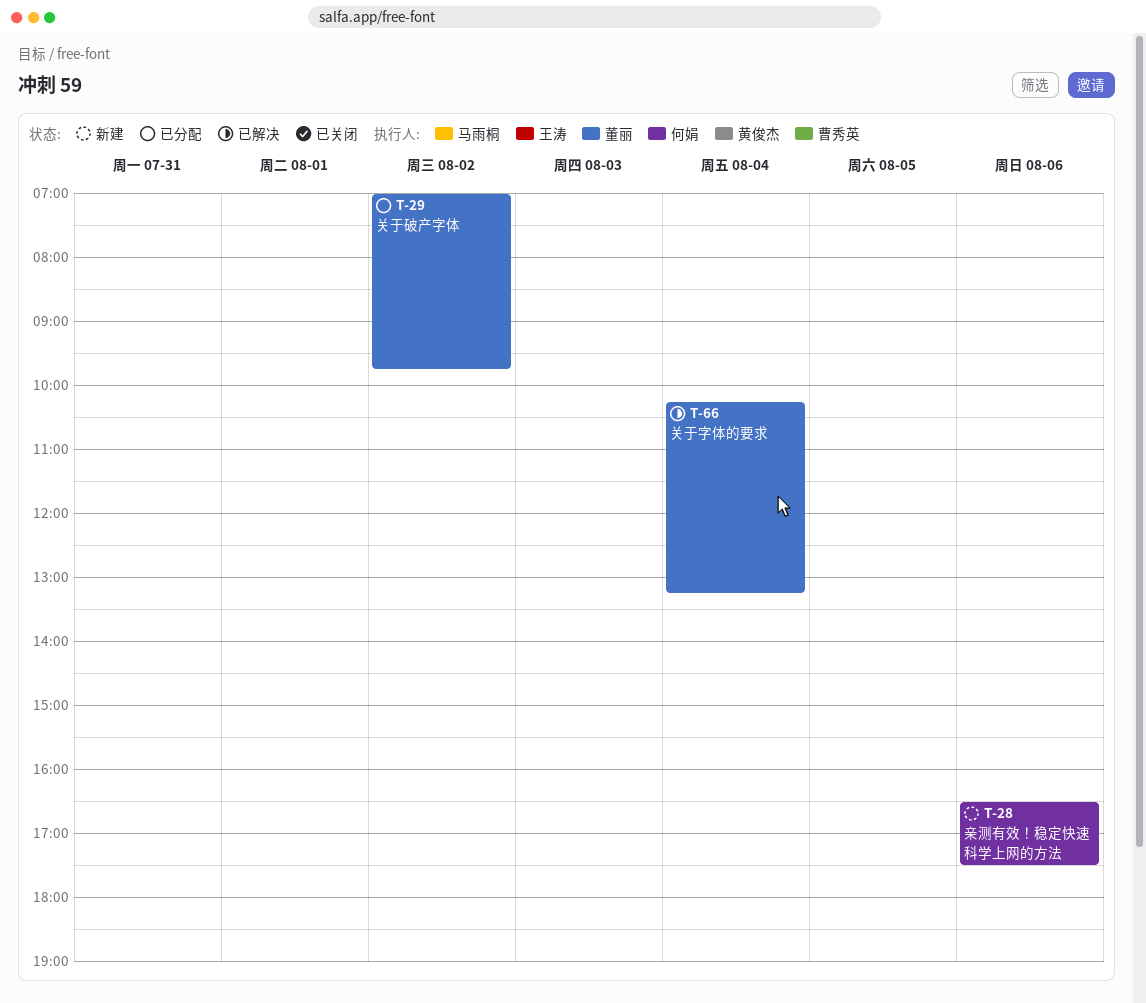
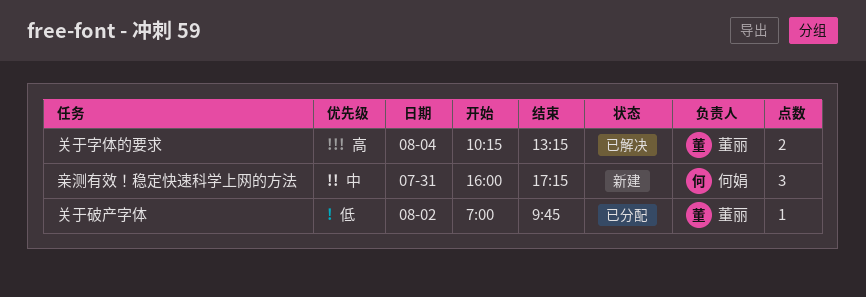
亲测有效！稳定快速科学上网的方法, day: Aug 6 -> Jul 31
亲测有效！稳定快速科学上网的方法, begins: 16:30 -> 16:00
亲测有效！稳定快速科学上网的方法, ends: 17:30 -> 17:15

